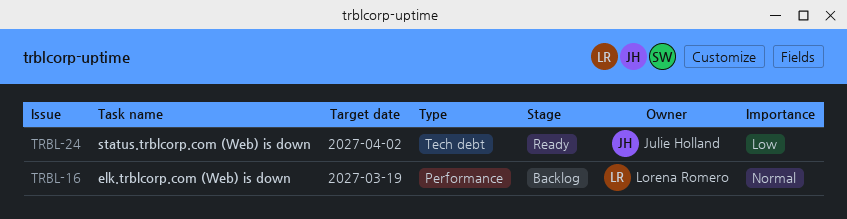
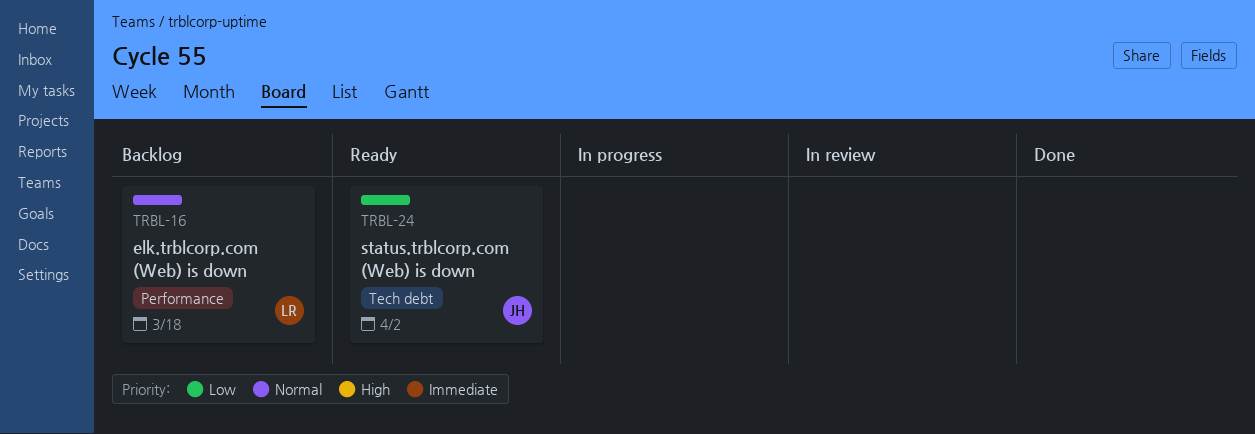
TRBL-16, due: Mar 19 -> Mar 18

